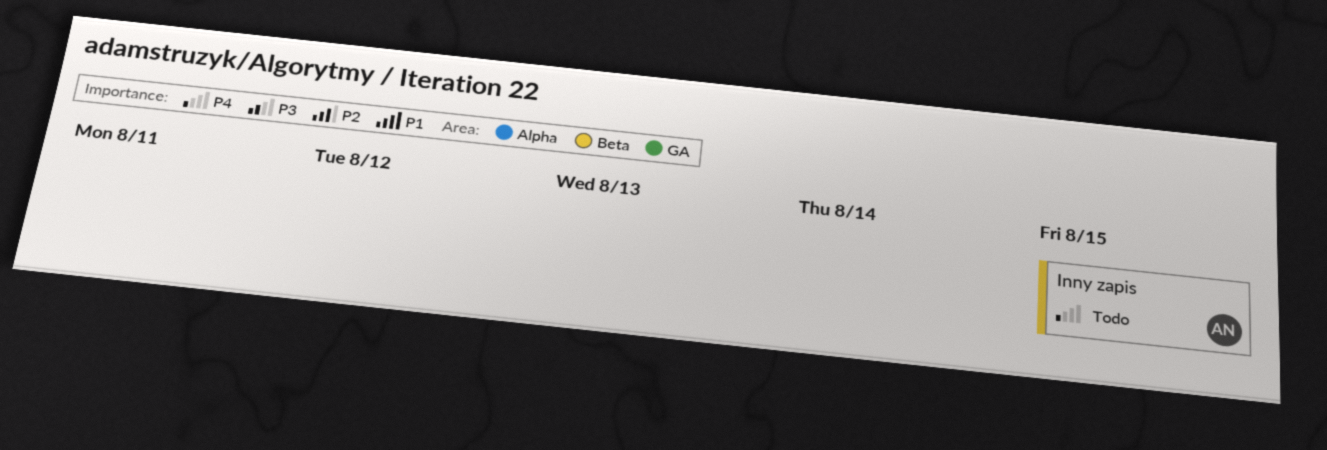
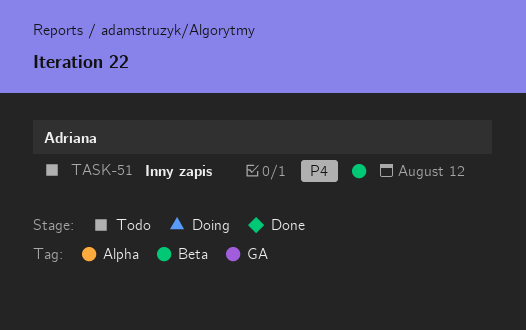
Inny zapis, due: Aug 15 -> Aug 12

